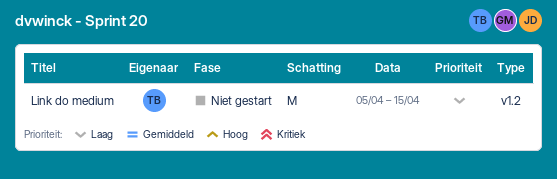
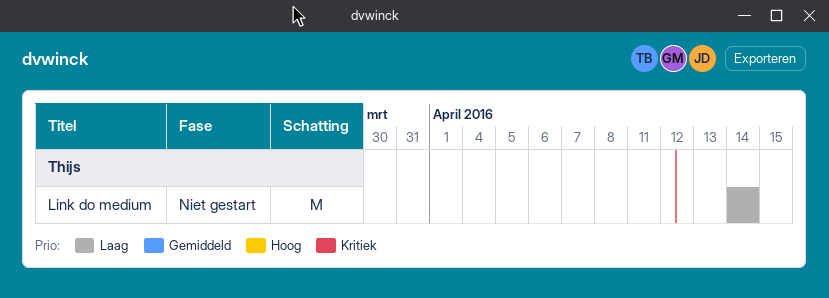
Link do medium, start: Apr 5 -> Apr 14
Link do medium, due: Apr 15 -> Apr 14

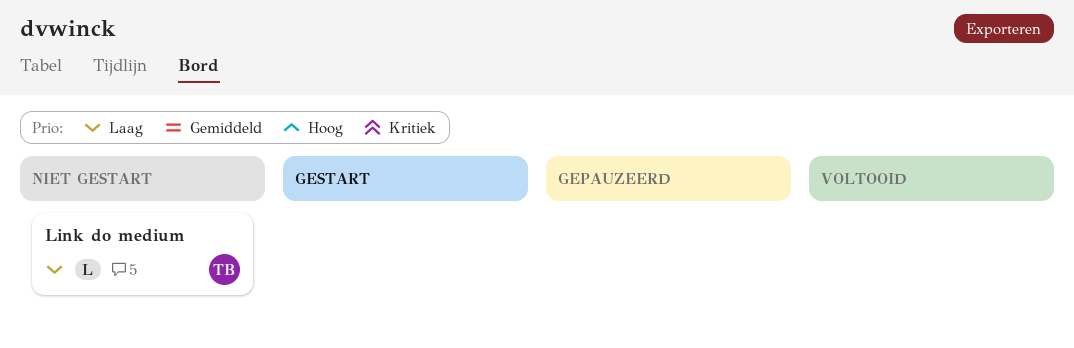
Link do medium, estimate: M -> L

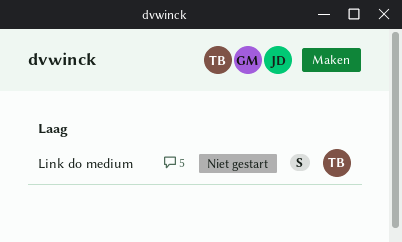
Link do medium, estimate: L -> S

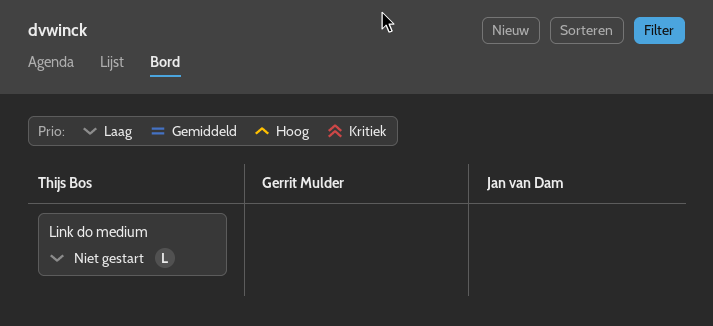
Link do medium, estimate: S -> L

